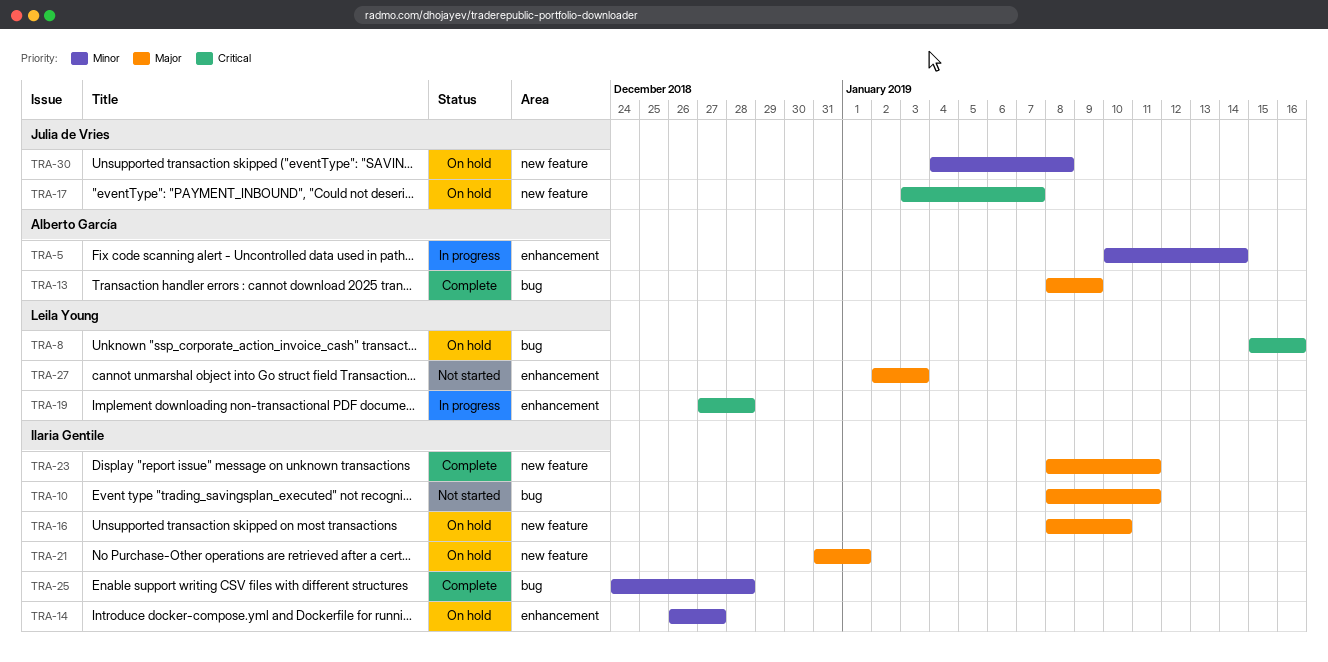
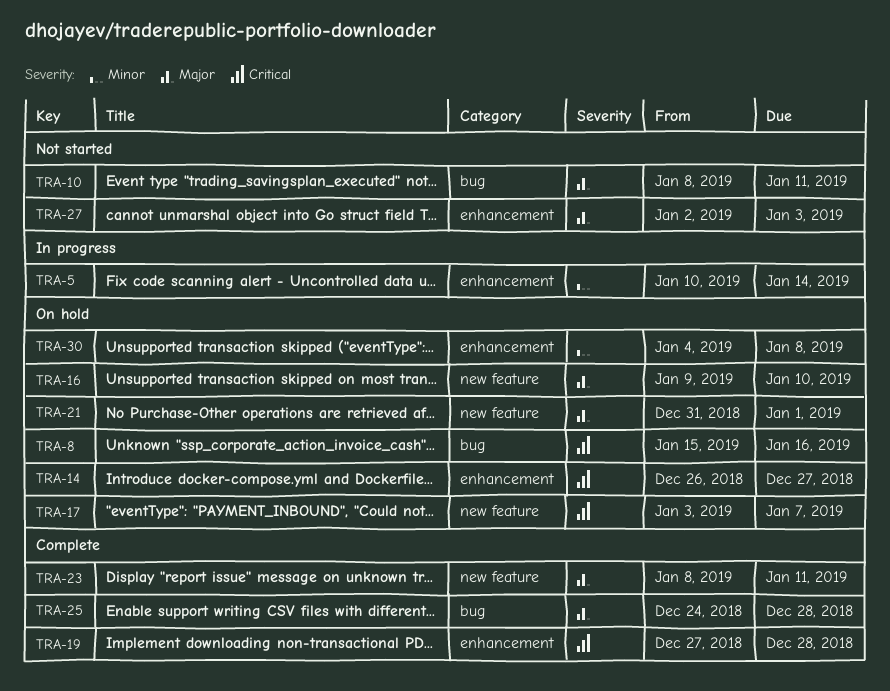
TRA-13: present -> none
TRA-14, priority: Minor -> Critical
TRA-16, start: Jan 8 -> Jan 9
TRA-19, status: In progress -> Complete
TRA-25, priority: Minor -> Major
TRA-30, label: new feature -> enhancement

